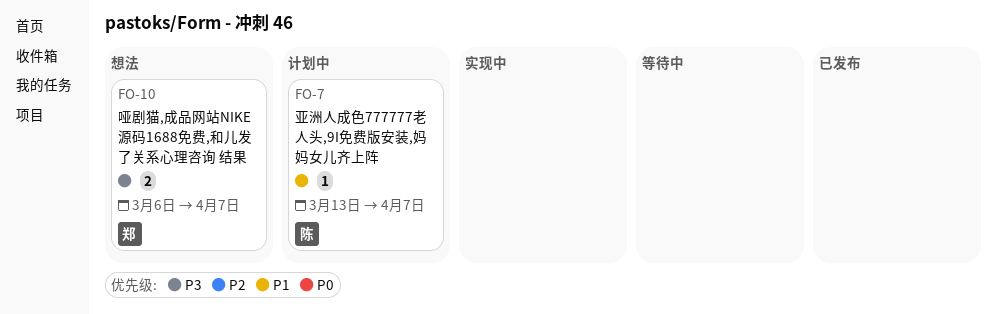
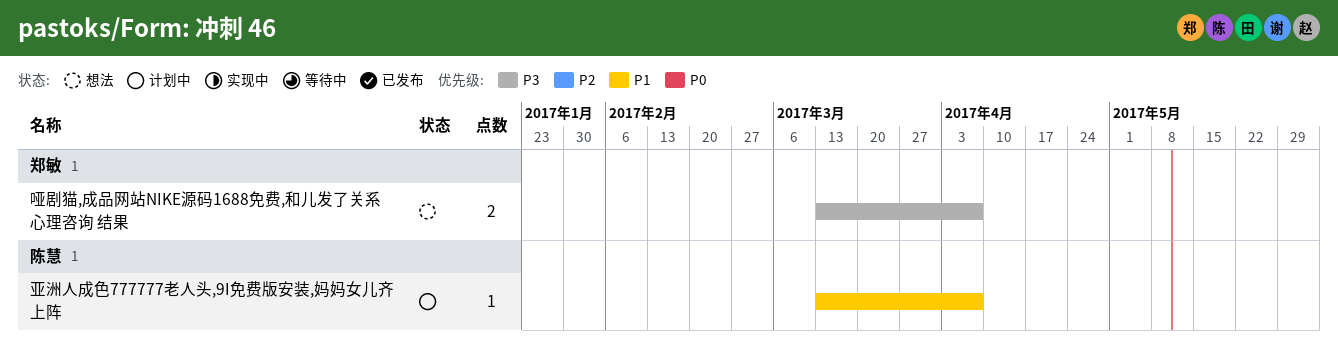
哑剧猫,成品网站NIKE源码1688免费,和儿发了关系心理咨询 结果, start: Mar 6 -> Mar 13

